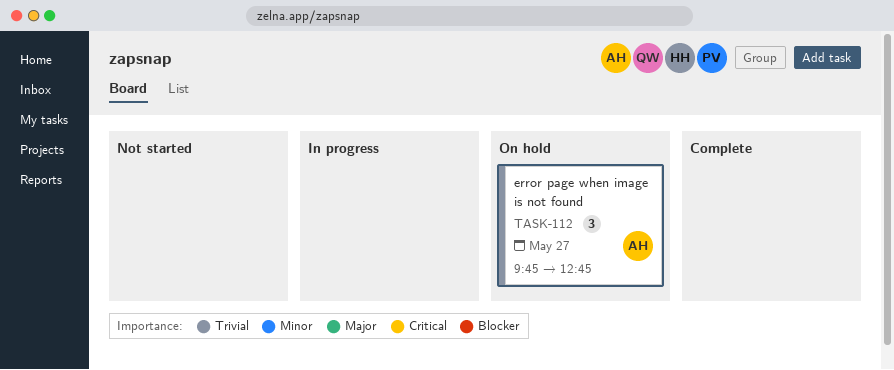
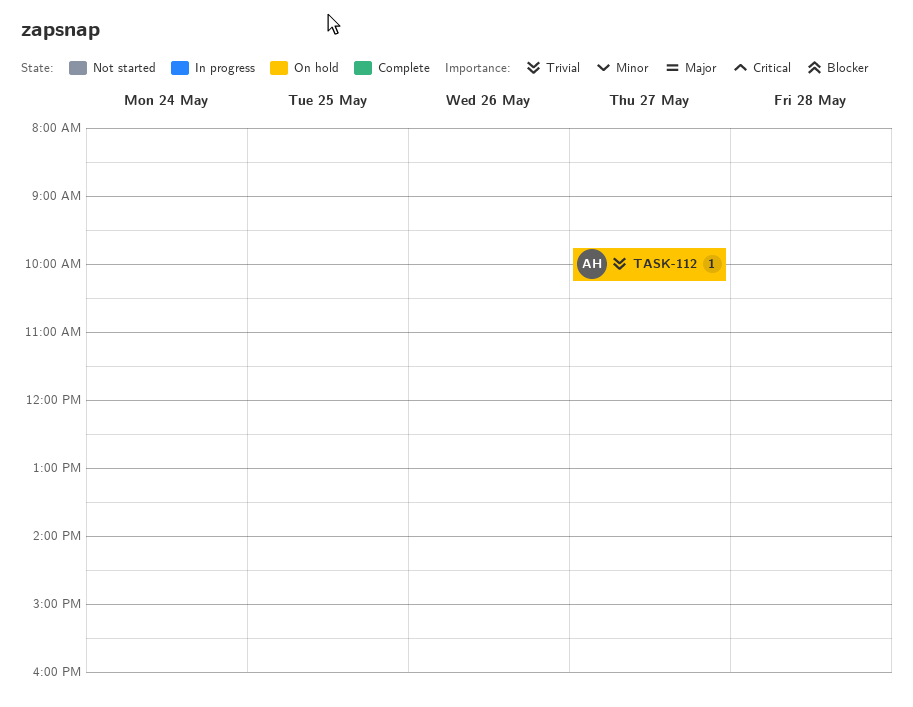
TASK-112, estimate: 3 -> 1
TASK-112, ends: 12:45 -> 10:15

